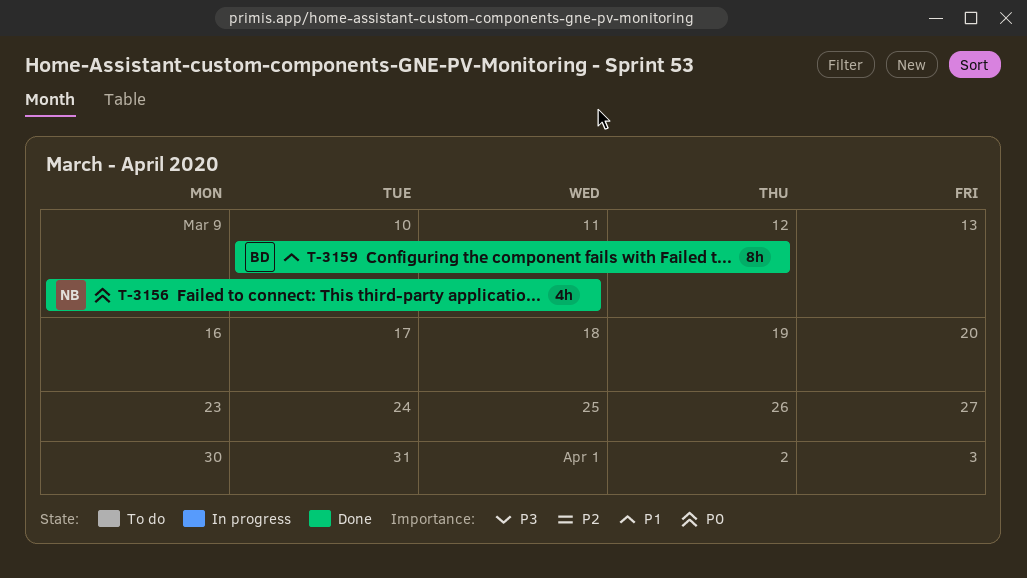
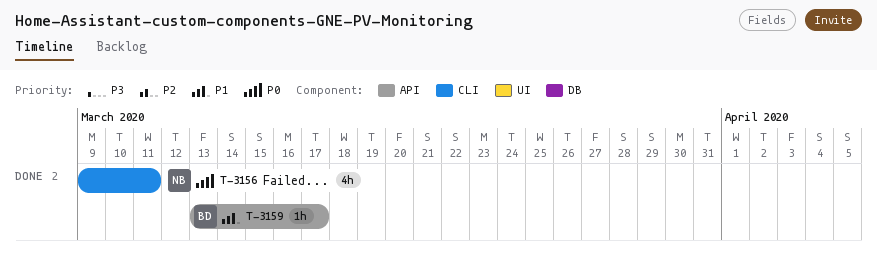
T-3159, estimate: 8h -> 1h
T-3159, start: Mar 10 -> Mar 13
T-3159, due: Mar 12 -> Mar 17

